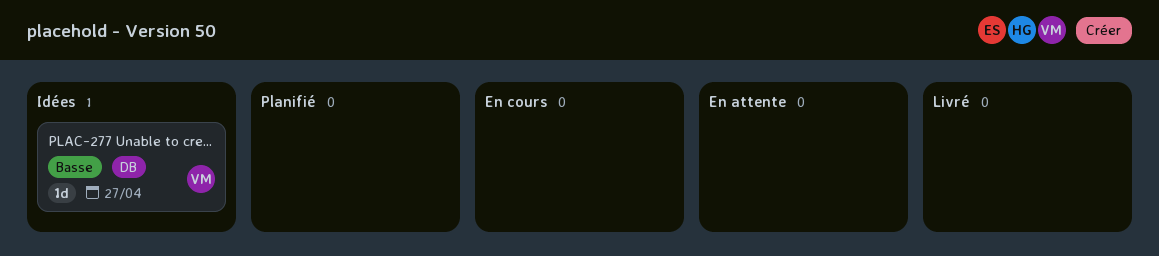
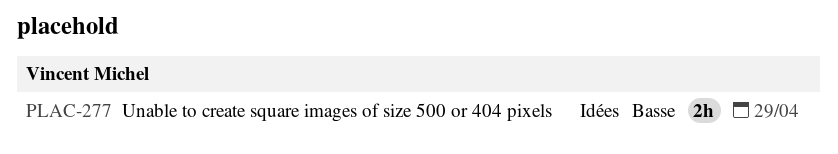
PLAC-277, estimate: 1d -> 2h
PLAC-277, due: Apr 27 -> Apr 29

